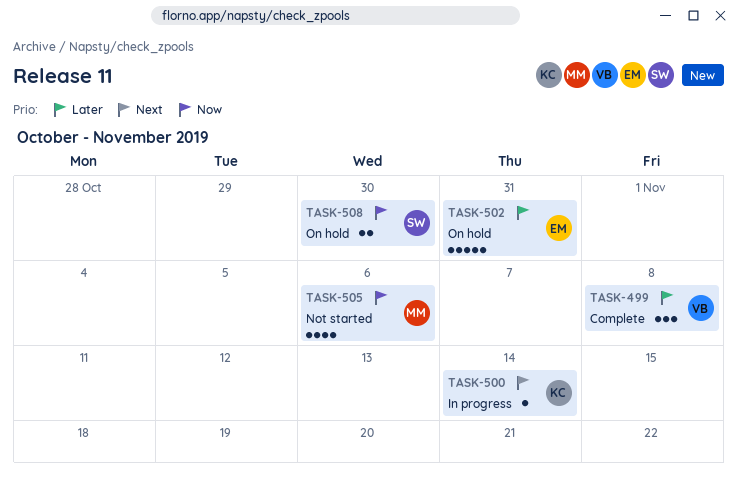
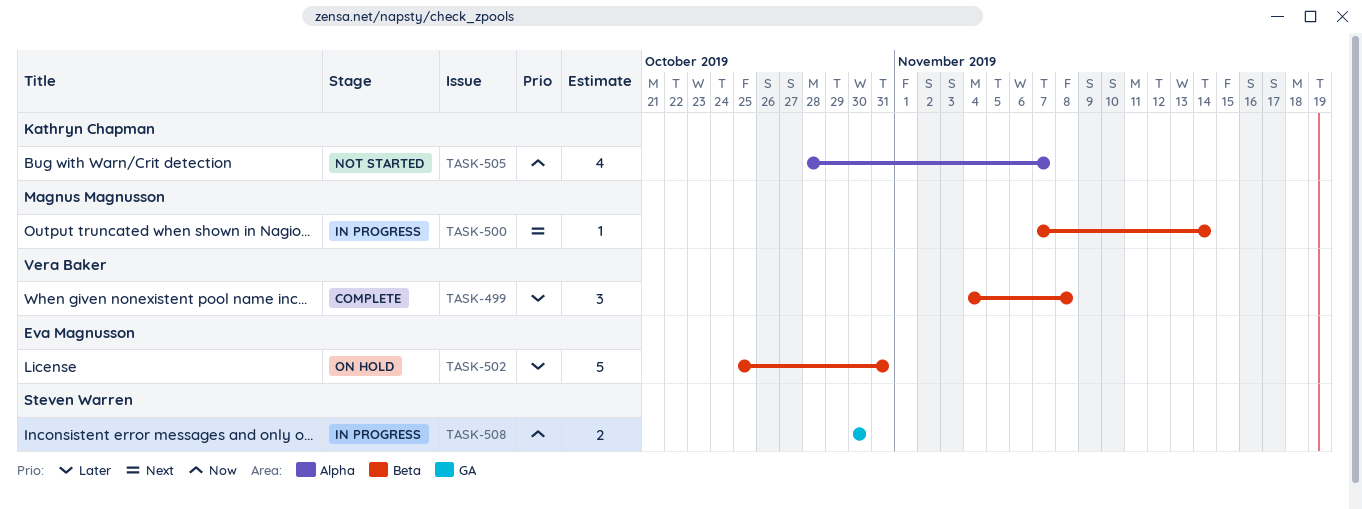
TASK-500, owner: Kathryn Chapman -> Magnus Magnusson
TASK-505, owner: Magnus Magnusson -> Kathryn Chapman
TASK-505, due: Nov 6 -> Nov 7
TASK-508, status: On hold -> In progress

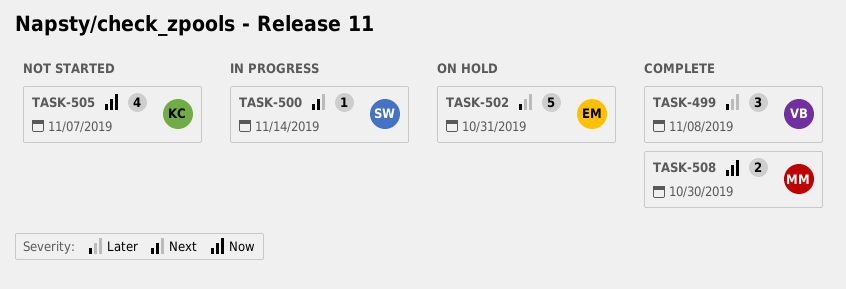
TASK-500, owner: Magnus Magnusson -> Steven Warren
TASK-508, status: In progress -> Complete
TASK-508, owner: Steven Warren -> Magnus Magnusson

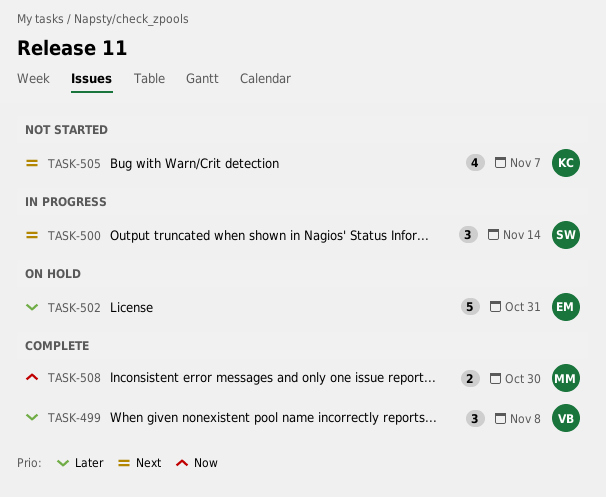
TASK-500, estimate: 1 -> 3
TASK-505, priority: Now -> Next

